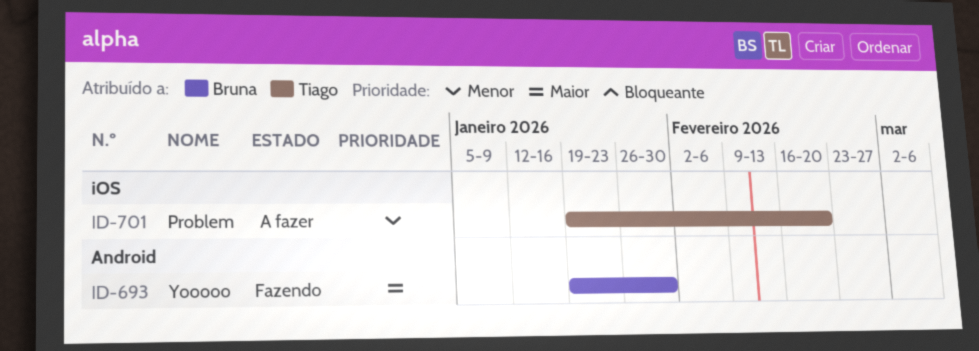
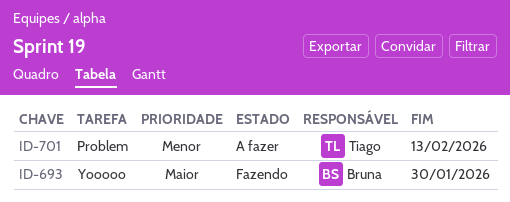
ID-701, due: Feb 20 -> Feb 13

